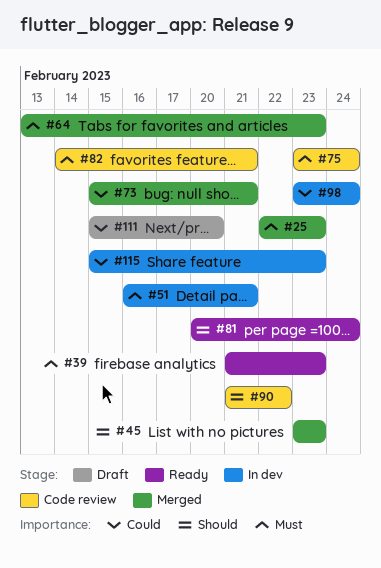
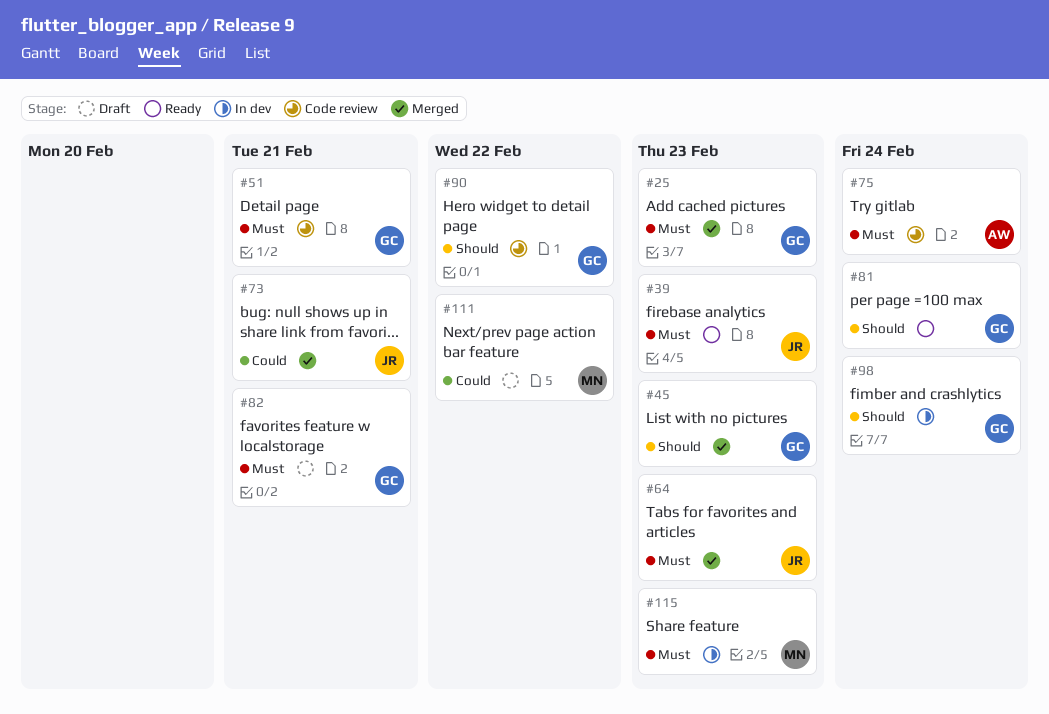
#51, status: In dev -> Code review
#82, status: Code review -> Draft
#98, priority: Could -> Should
#111, due: Feb 20 -> Feb 22
#115, priority: Could -> Must

